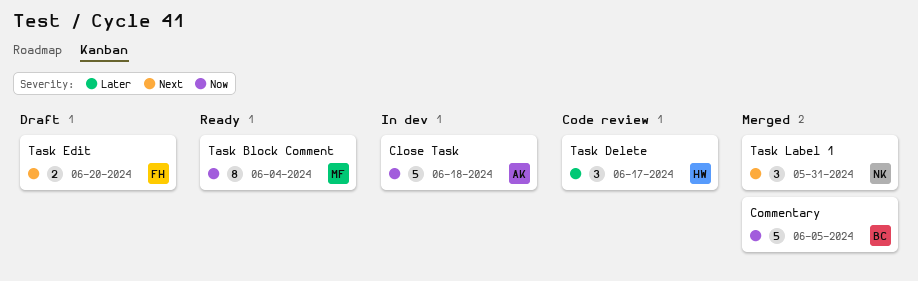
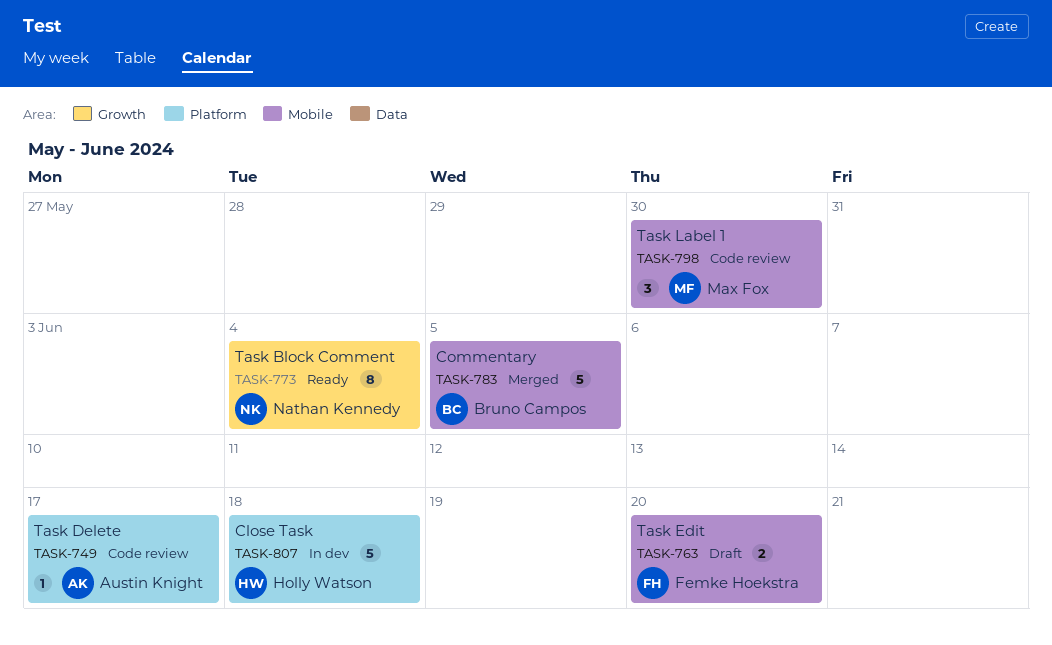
Close Task, owner: Austin Knight -> Holly Watson
Task Block Comment, owner: Max Fox -> Nathan Kennedy
Task Delete, owner: Holly Watson -> Austin Knight
Task Delete, estimate: 3 -> 1
Task Label 1, status: Merged -> Code review
Task Label 1, owner: Nathan Kennedy -> Max Fox
Task Label 1, due: May 31 -> May 30

